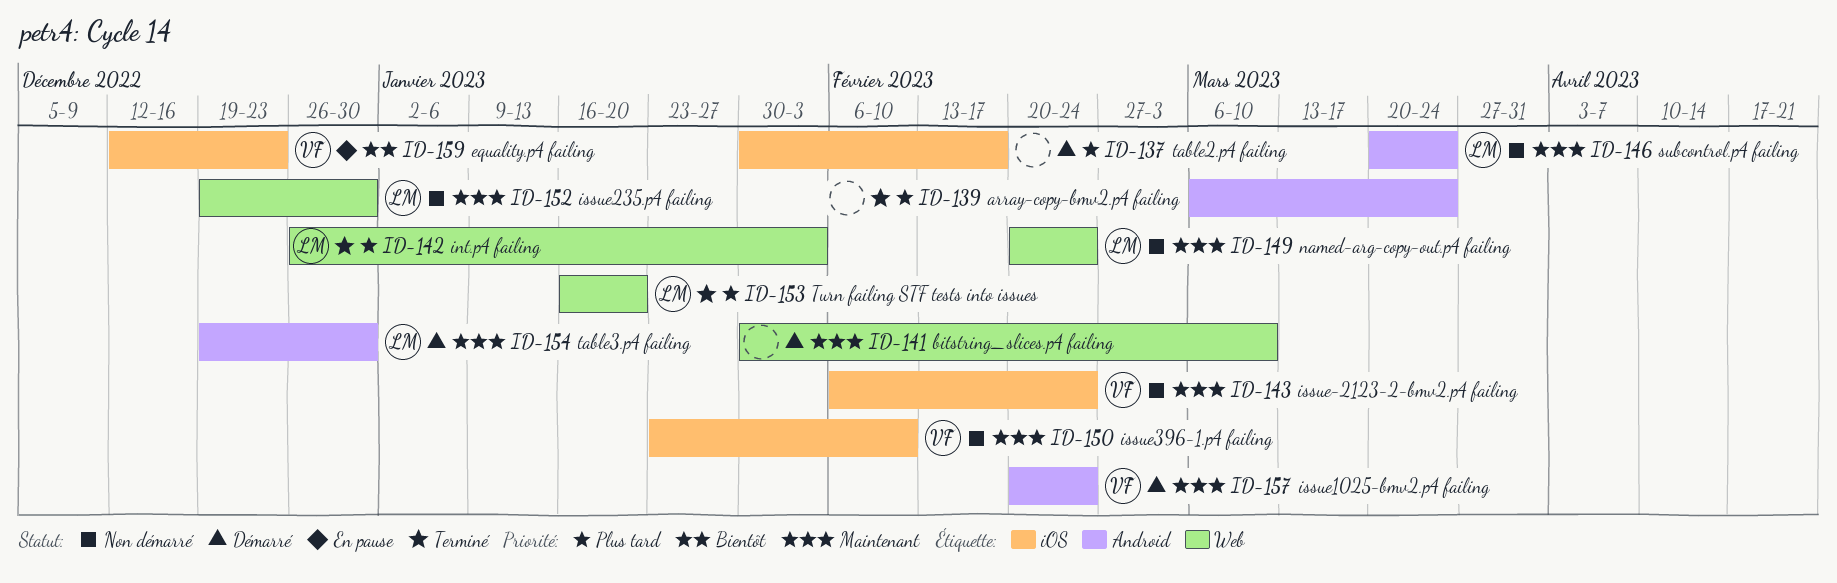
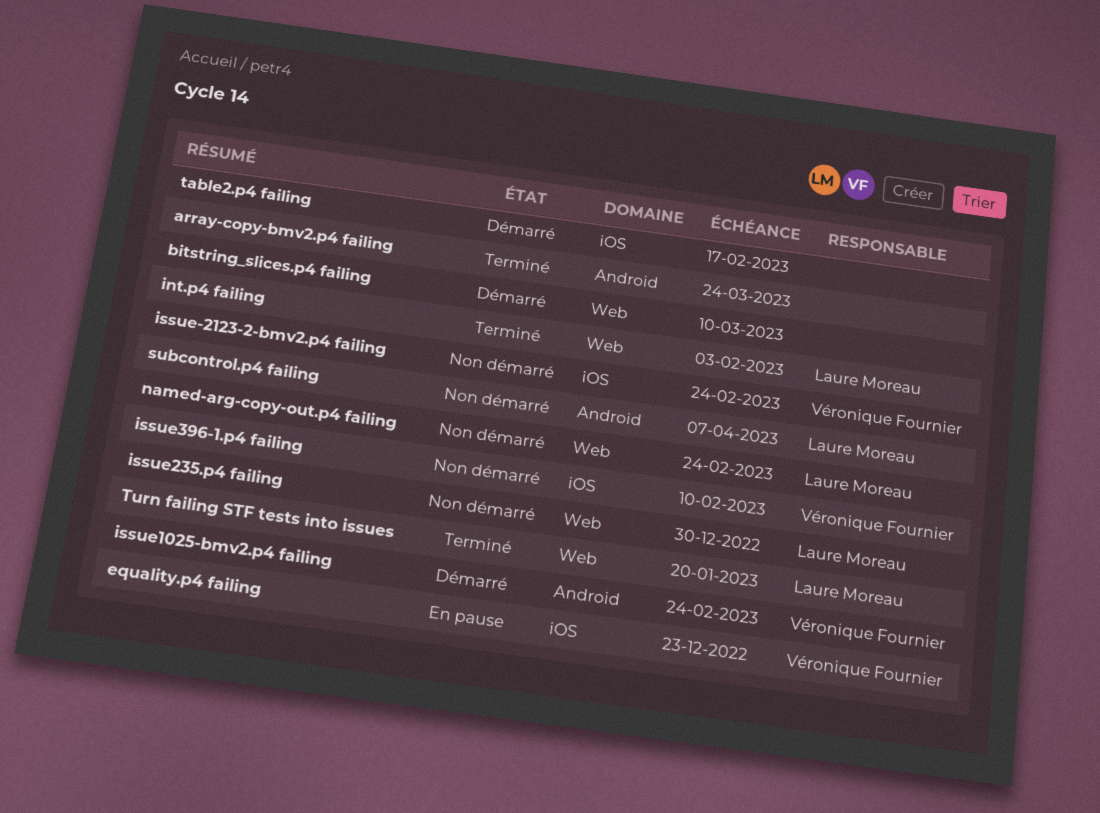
subcontrol.p4 failing, due: Mar 24 -> Apr 7
table3.p4 failing: present -> none

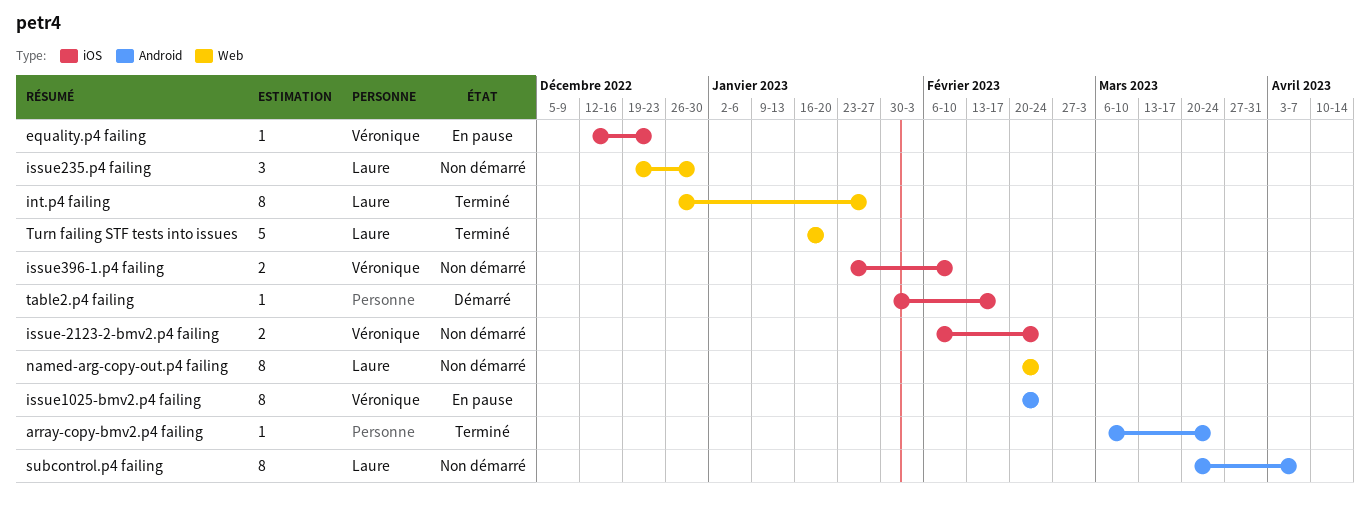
bitstring_slices.p4 failing: present -> none
int.p4 failing, due: Feb 3 -> Jan 27
issue1025-bmv2.p4 failing, status: Démarré -> En pause

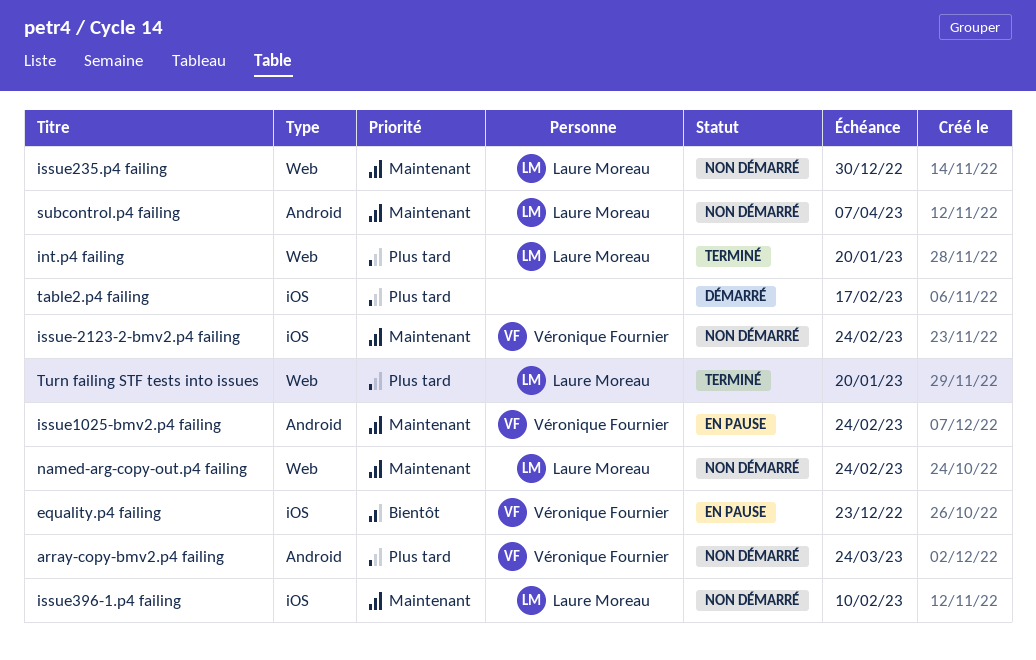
array-copy-bmv2.p4 failing, status: Terminé -> Non démarré
array-copy-bmv2.p4 failing, owner: none -> Véronique Fournier
int.p4 failing, due: Jan 27 -> Jan 20
issue396-1.p4 failing, owner: Véronique Fournier -> Laure Moreau

